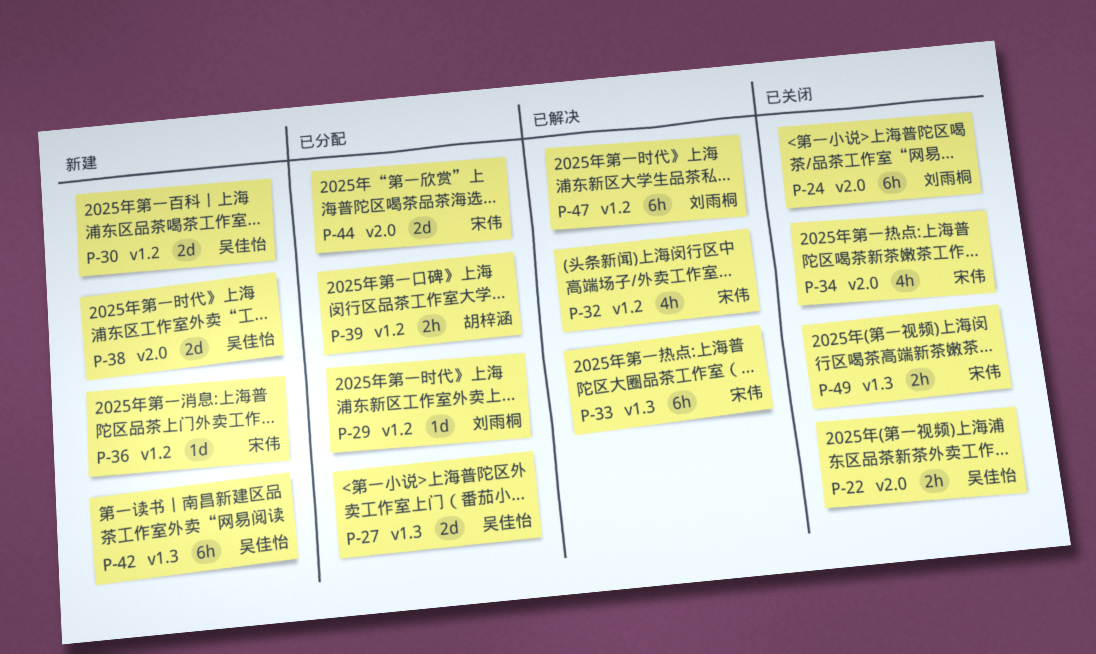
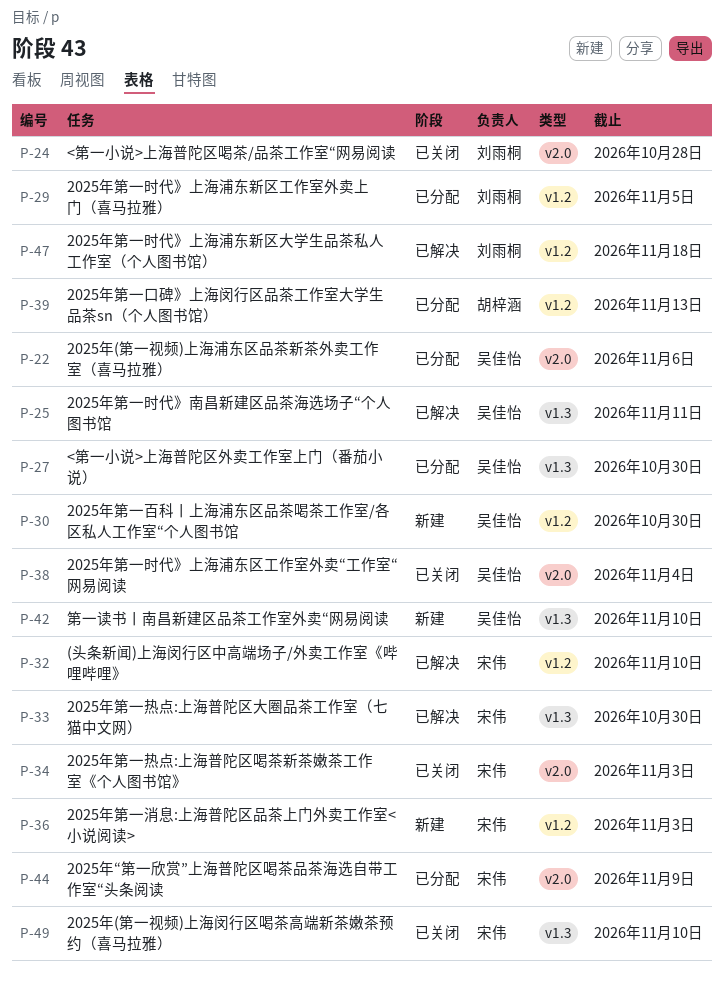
P-22, status: 已关闭 -> 已分配
P-25: none -> present
P-38, status: 新建 -> 已关闭

